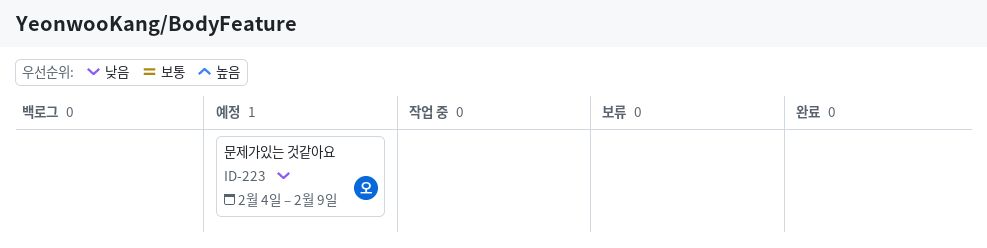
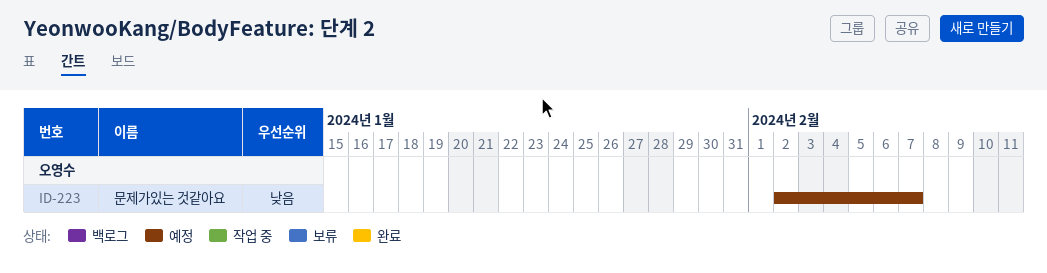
ID-223, start: Feb 4 -> Feb 2
ID-223, due: Feb 9 -> Feb 7

